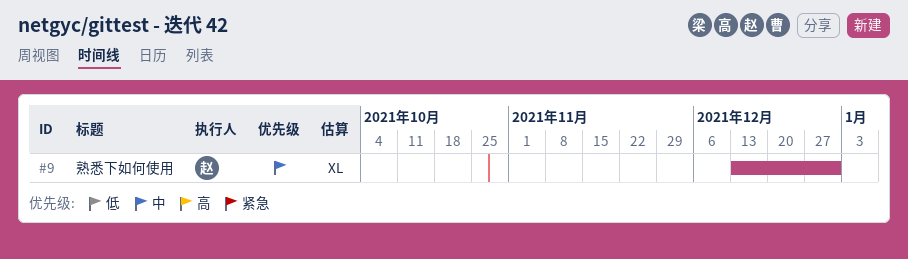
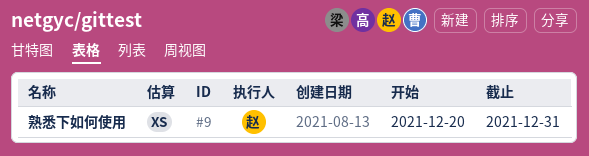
#9, estimate: XL -> XS
#9, start: Dec 13 -> Dec 20

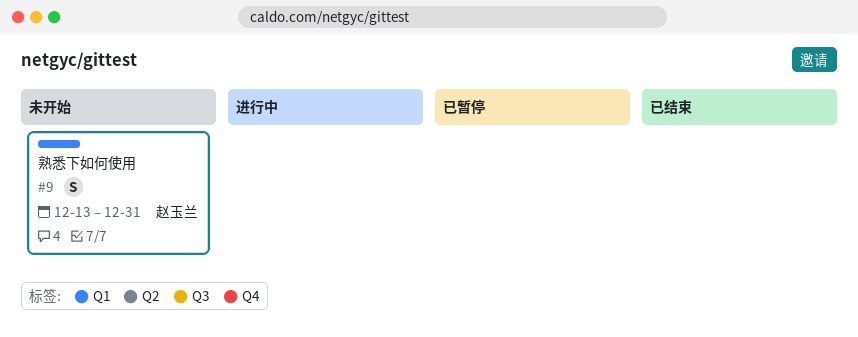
#9, estimate: XS -> S
#9, start: Dec 20 -> Dec 13

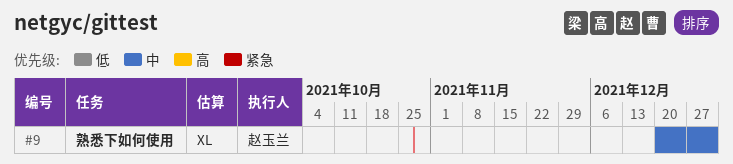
#9, estimate: S -> XL
#9, start: Dec 13 -> Dec 20

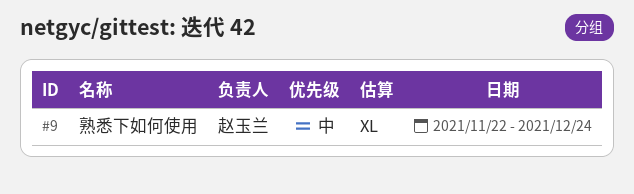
#9, start: Dec 20 -> Nov 22
#9, due: Dec 31 -> Dec 24

